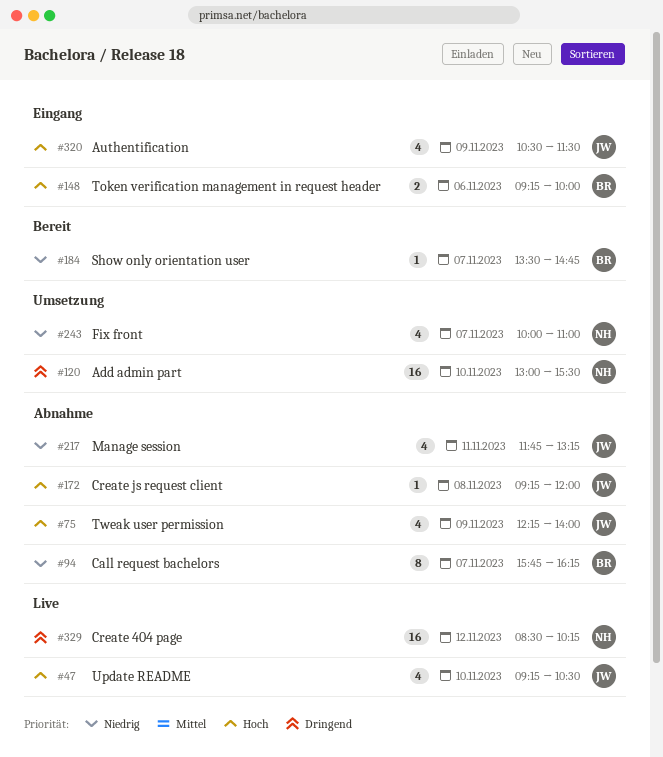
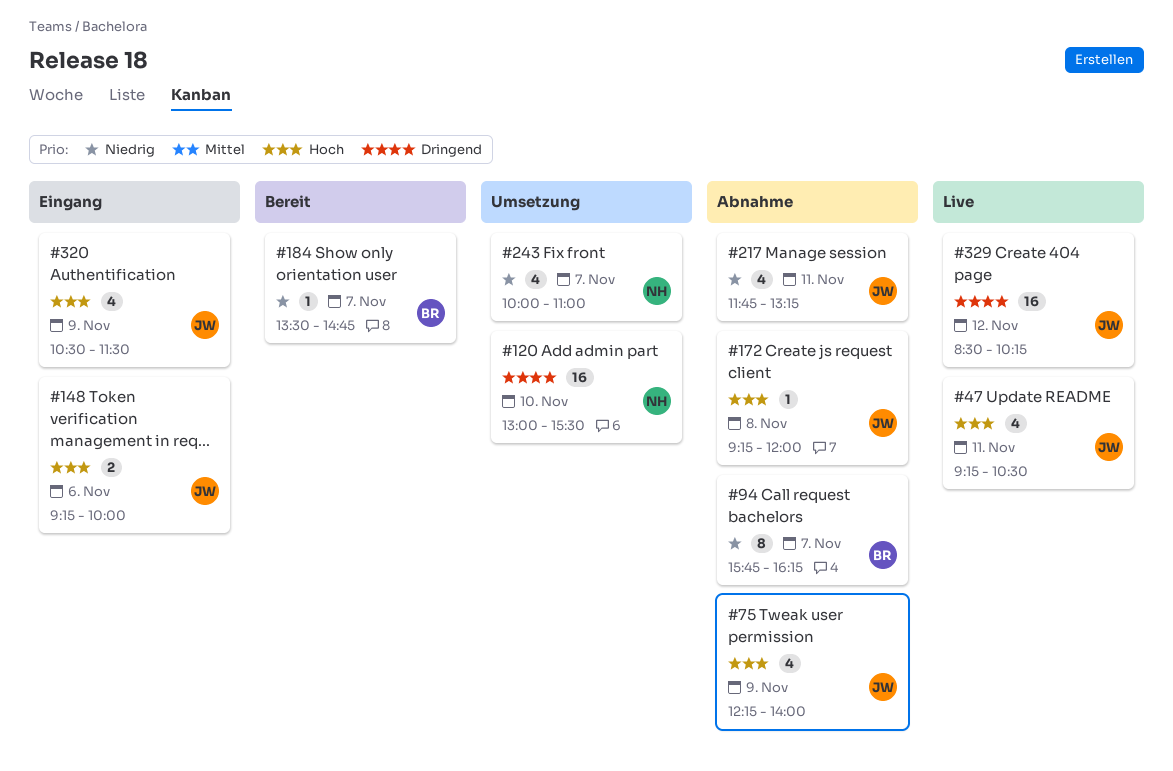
#47, day: Nov 10 -> Nov 11
#148, owner: BR -> JW
#329, owner: NH -> JW

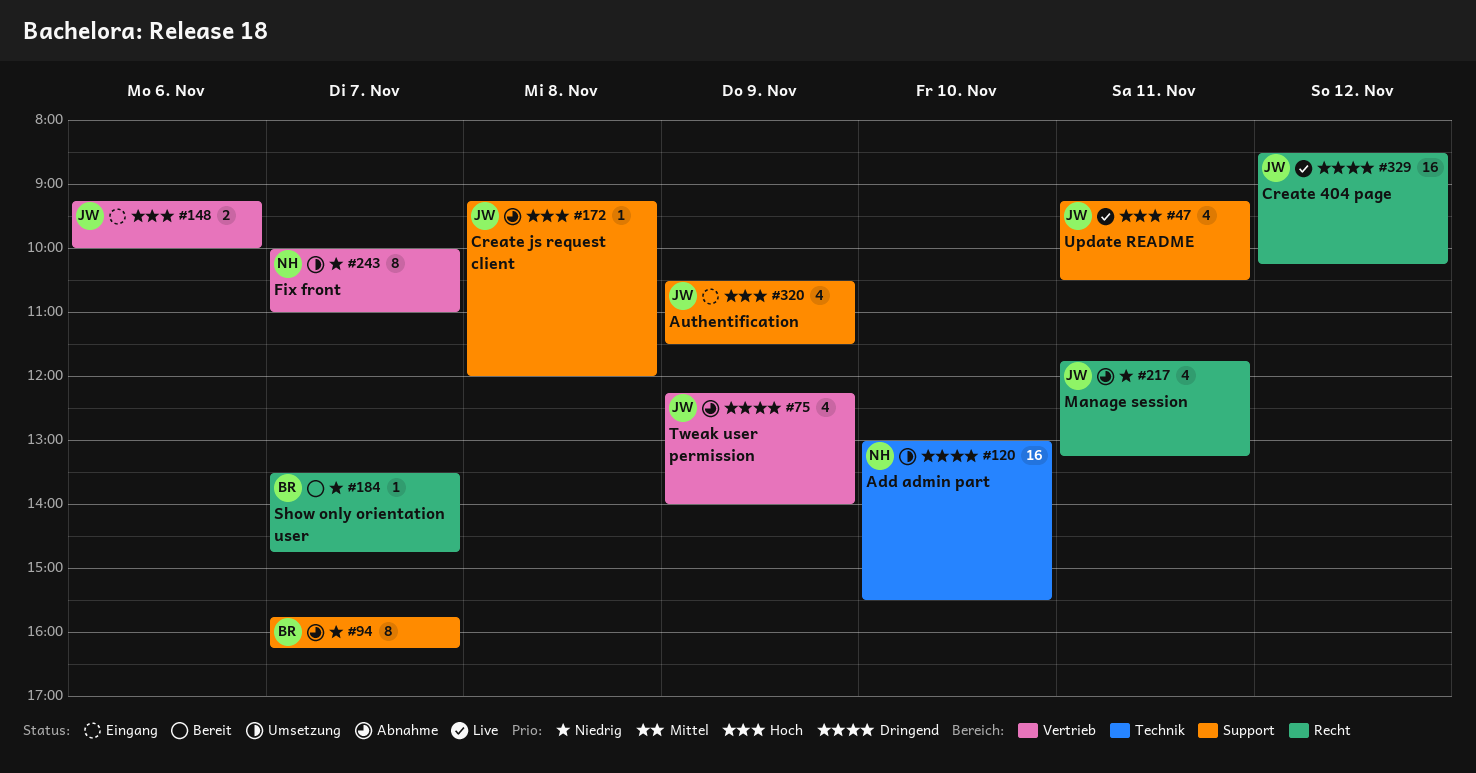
#75, priority: Hoch -> Dringend
#243, estimate: 4 -> 8

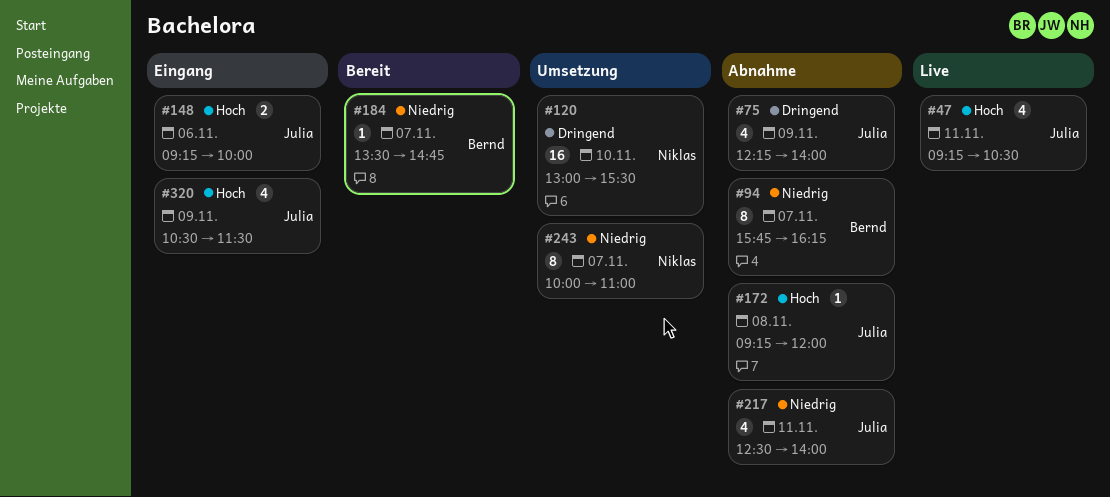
#217, begins: 11:45 -> 12:30
#217, ends: 13:15 -> 14:00
#329: present -> none

